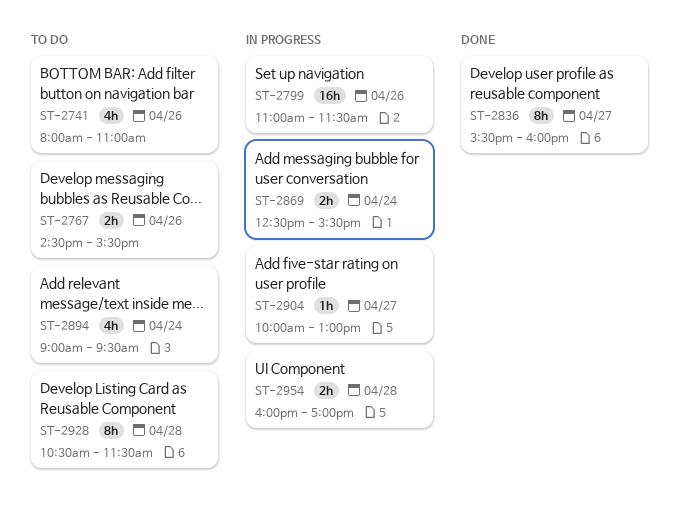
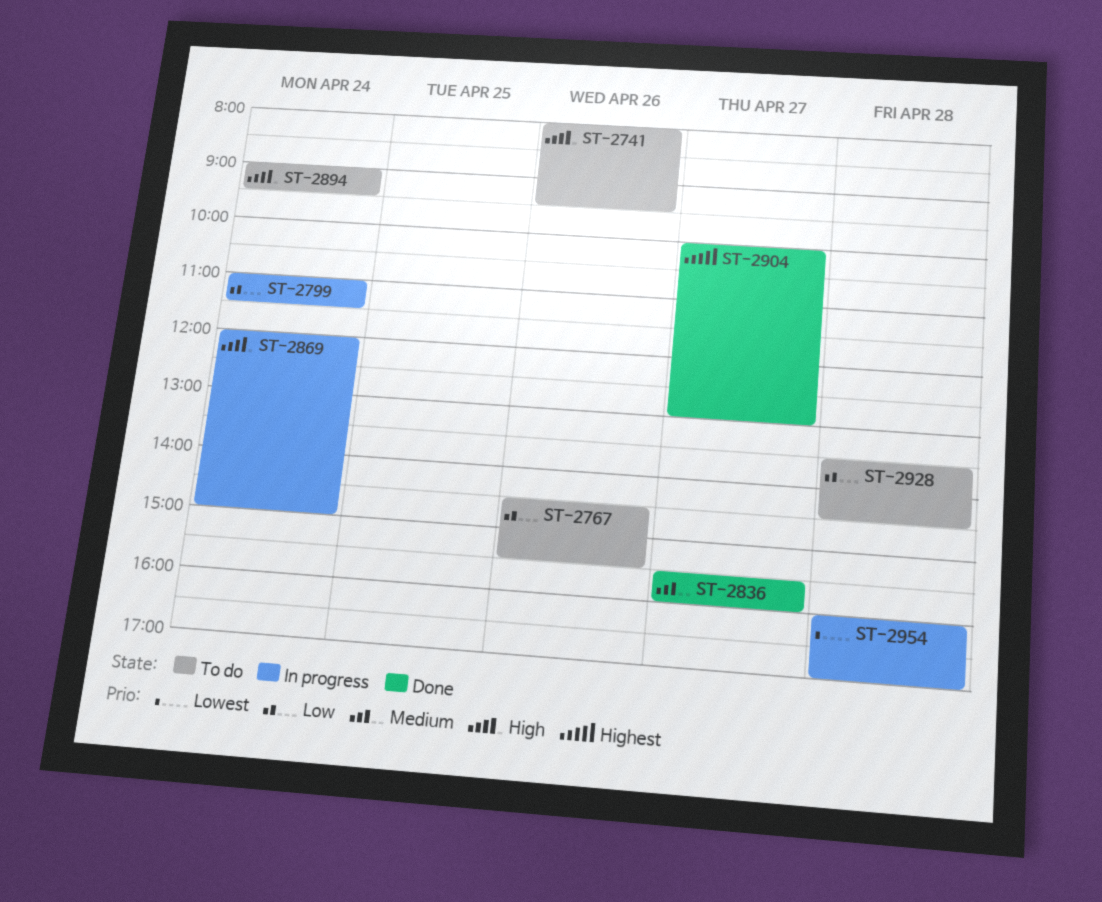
ST-2741, ends: 11:00 -> 09:30
ST-2799, day: Apr 26 -> Apr 24
ST-2869, begins: 12:30 -> 12:00
ST-2869, ends: 15:30 -> 15:00
ST-2904, status: In progress -> Done
ST-2928, begins: 10:30 -> 13:30
ST-2928, ends: 11:30 -> 14:30

